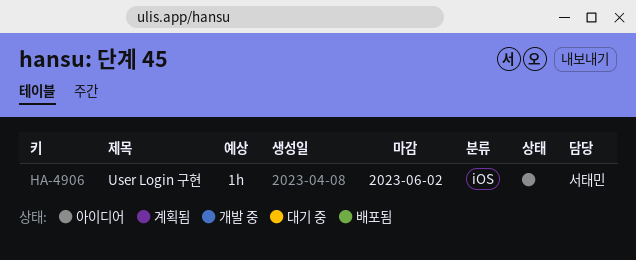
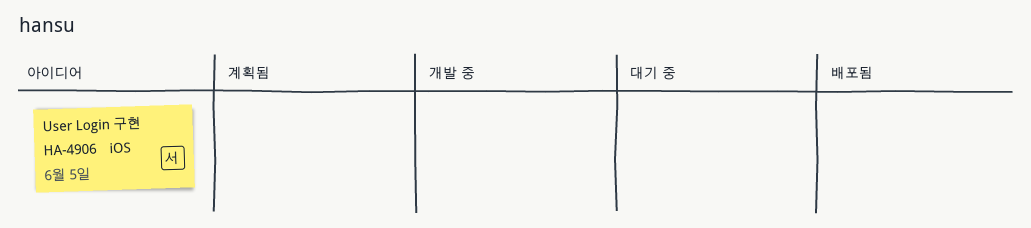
HA-4906, due: Jun 2 -> Jun 5

